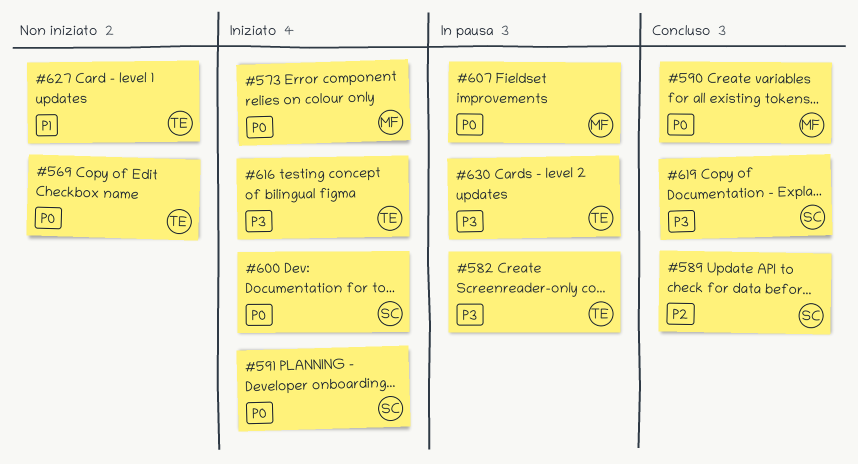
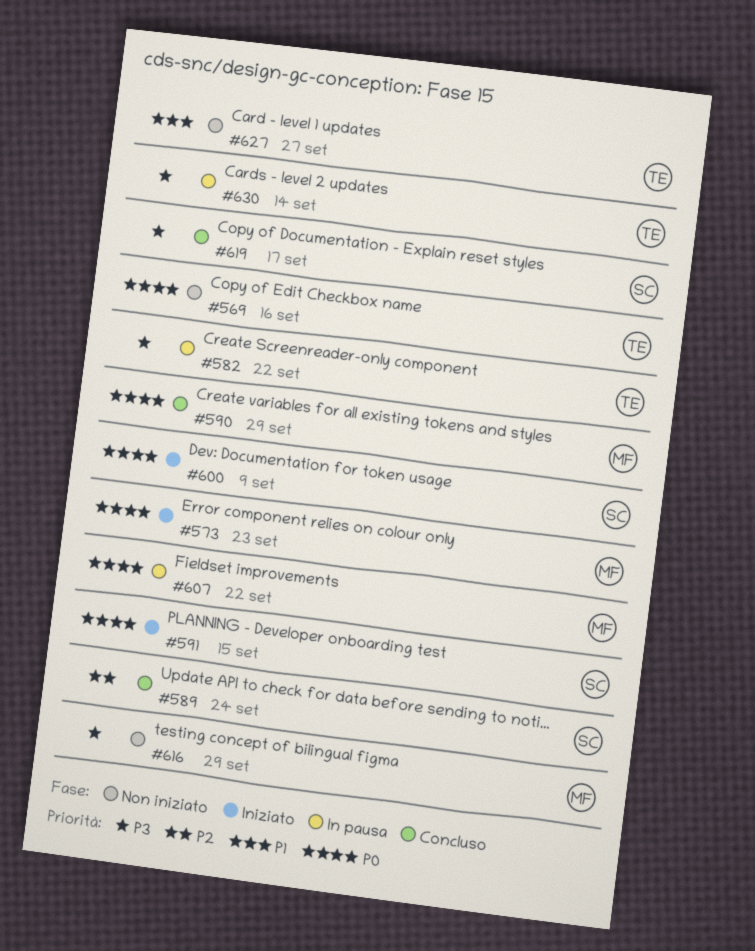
#616, status: Iniziato -> Non iniziato
#616, owner: TE -> MF

